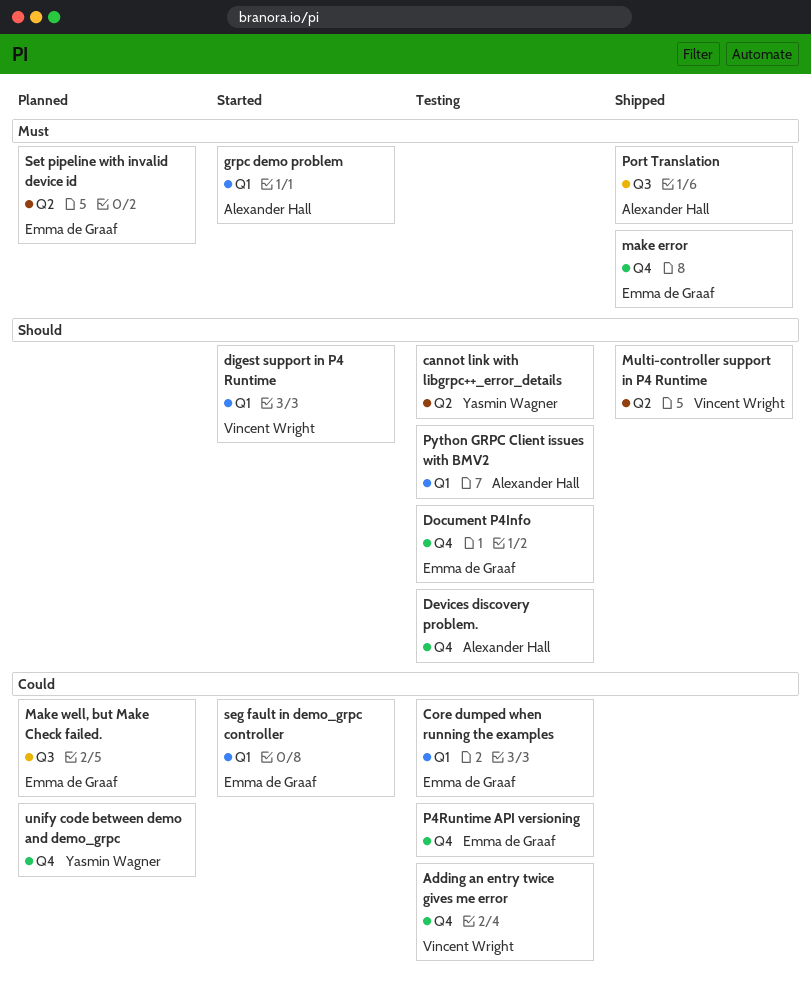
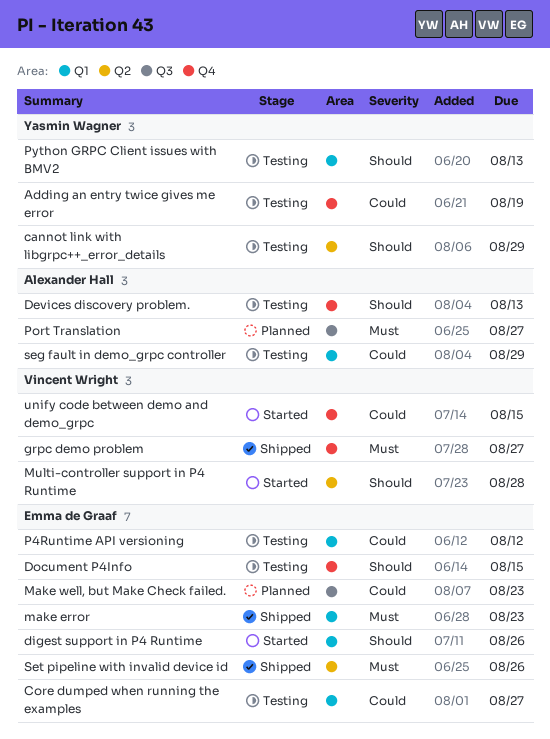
Adding an entry twice gives me error, owner: Vincent Wright -> Yasmin Wagner
digest support in P4 Runtime, owner: Vincent Wright -> Emma de Graaf
grpc demo problem, status: Started -> Shipped
grpc demo problem, owner: Alexander Hall -> Vincent Wright
grpc demo problem, label: Q1 -> Q4
make error, label: Q4 -> Q1
Multi-controller support in P4 Runtime, status: Shipped -> Started
P4Runtime API versioning, label: Q4 -> Q1
Port Translation, status: Shipped -> Planned
Python GRPC Client issues with BMV2, owner: Alexander Hall -> Yasmin Wagner
seg fault in demo_grpc controller, status: Started -> Testing
seg fault in demo_grpc controller, owner: Emma de Graaf -> Alexander Hall
Set pipeline with invalid device id, status: Planned -> Shipped
unify code between demo and demo_grpc, status: Planned -> Started
unify code between demo and demo_grpc, owner: Yasmin Wagner -> Vincent Wright

